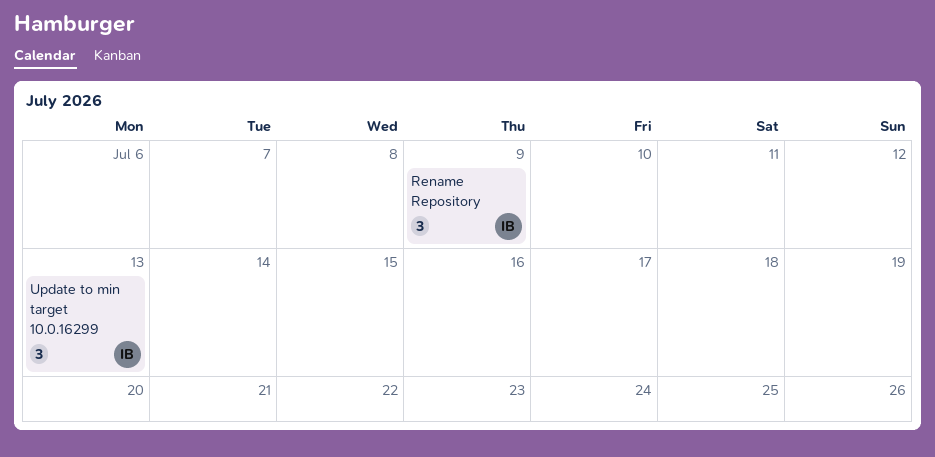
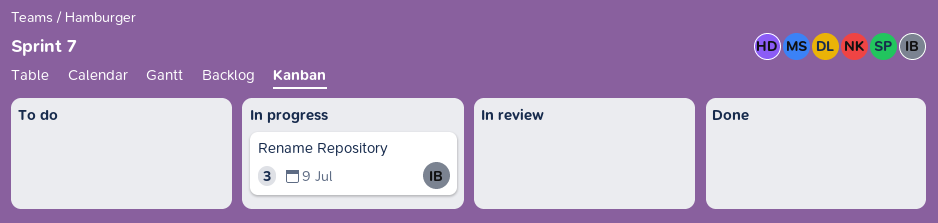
Update to min target 10.0.16299: present -> none

